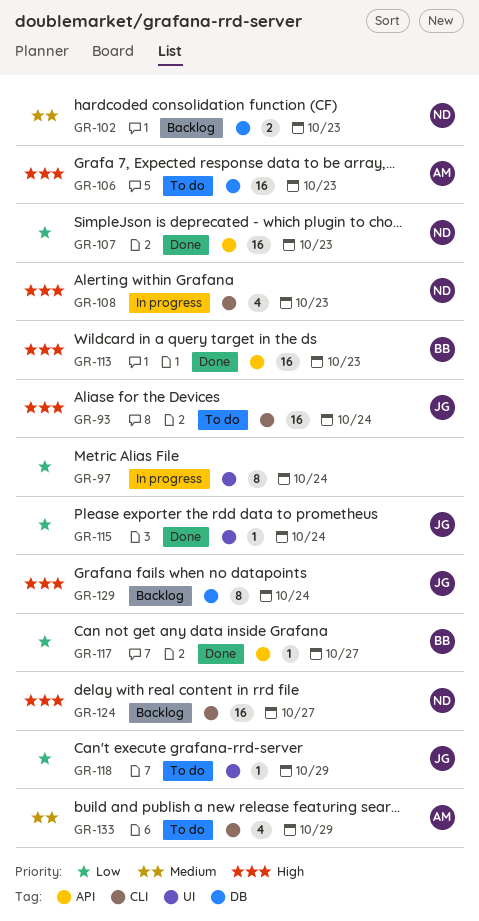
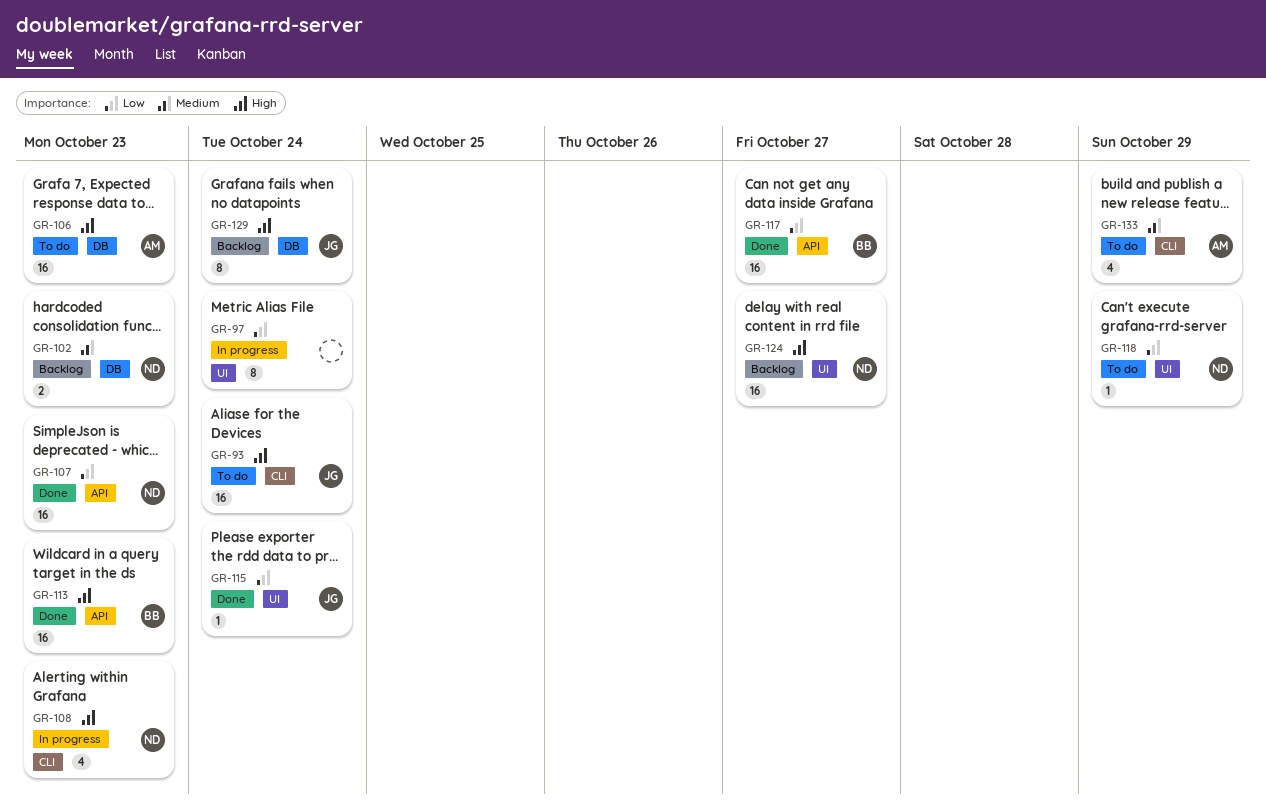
GR-117, estimate: 1 -> 16
GR-118, owner: JG -> ND
GR-124, label: CLI -> UI

